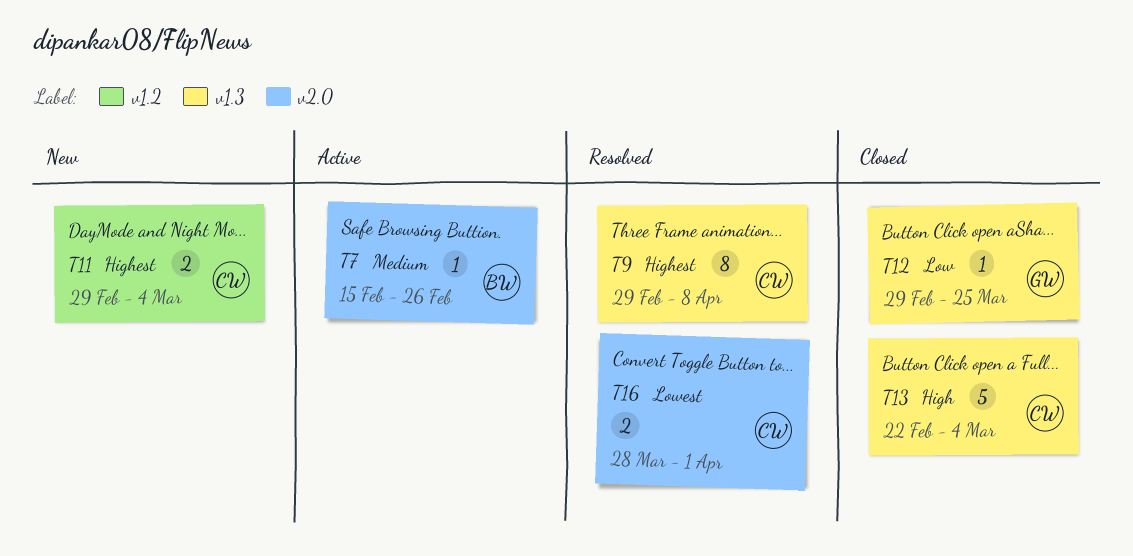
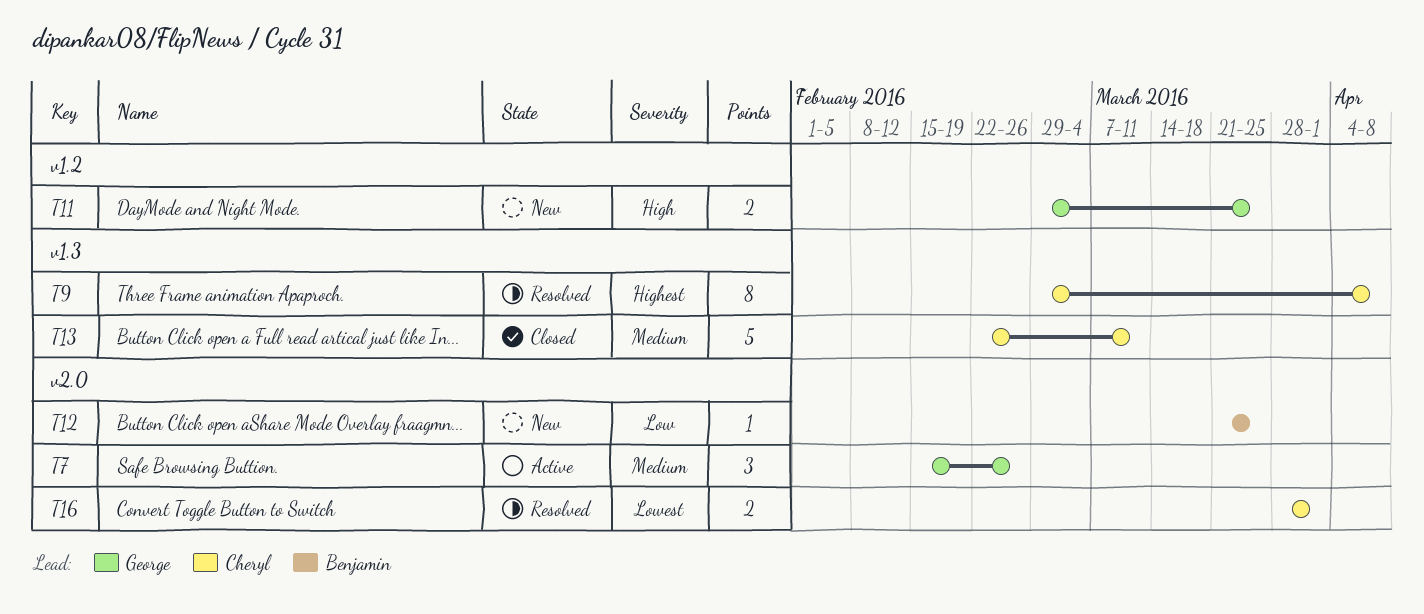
T7, owner: Benjamin -> George
T7, estimate: 1 -> 3
T11, owner: Cheryl -> George
T11, priority: Highest -> High
T11, due: Mar 4 -> Mar 25
T12, status: Closed -> New
T12, owner: George -> Benjamin
T12, label: v1.3 -> v2.0
T12, start: Feb 29 -> Mar 21
T13, priority: High -> Medium
T13, due: Mar 4 -> Mar 11

